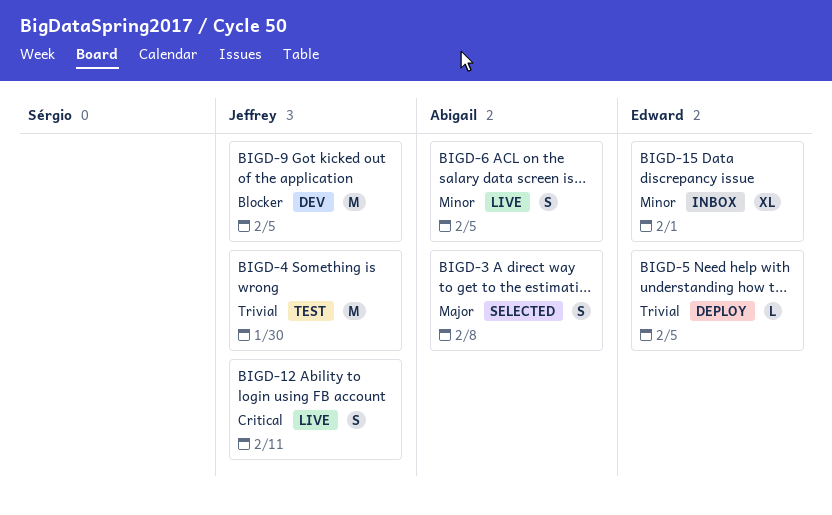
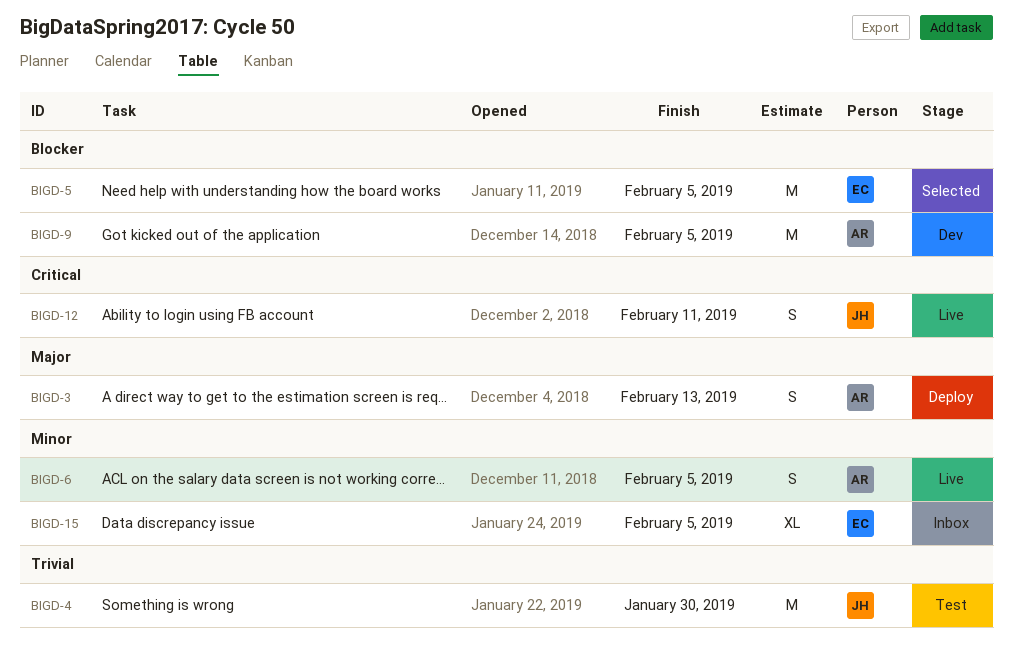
BIGD-3, status: Selected -> Deploy
BIGD-3, due: Feb 8 -> Feb 13
BIGD-5, status: Deploy -> Selected
BIGD-5, priority: Trivial -> Blocker
BIGD-5, estimate: L -> M
BIGD-9, owner: Jeffrey -> Abigail
BIGD-15, due: Feb 1 -> Feb 5

